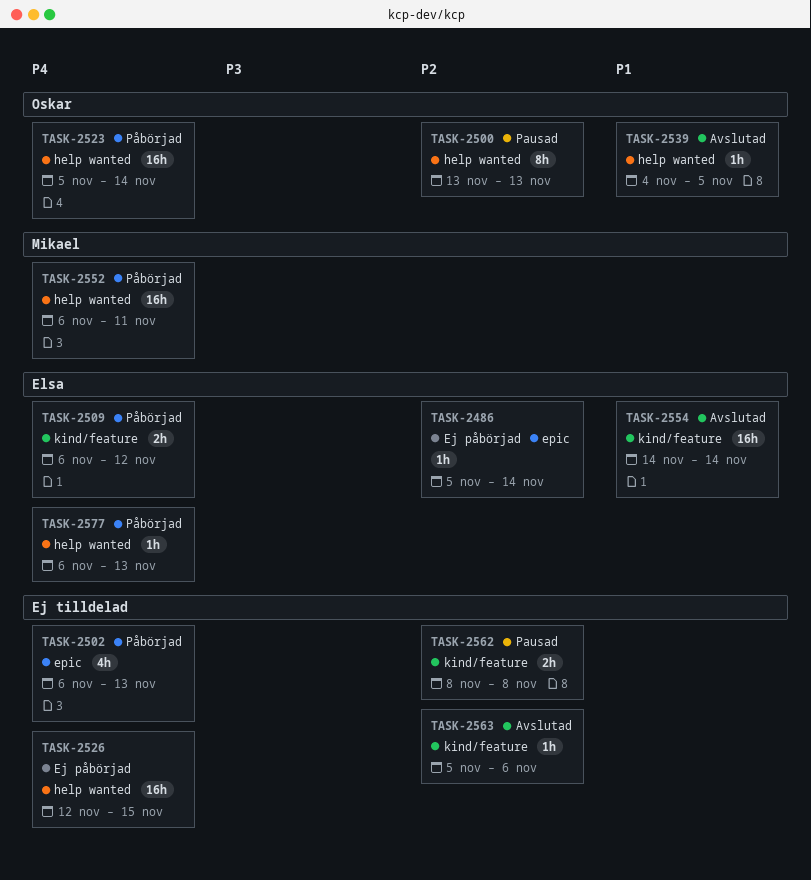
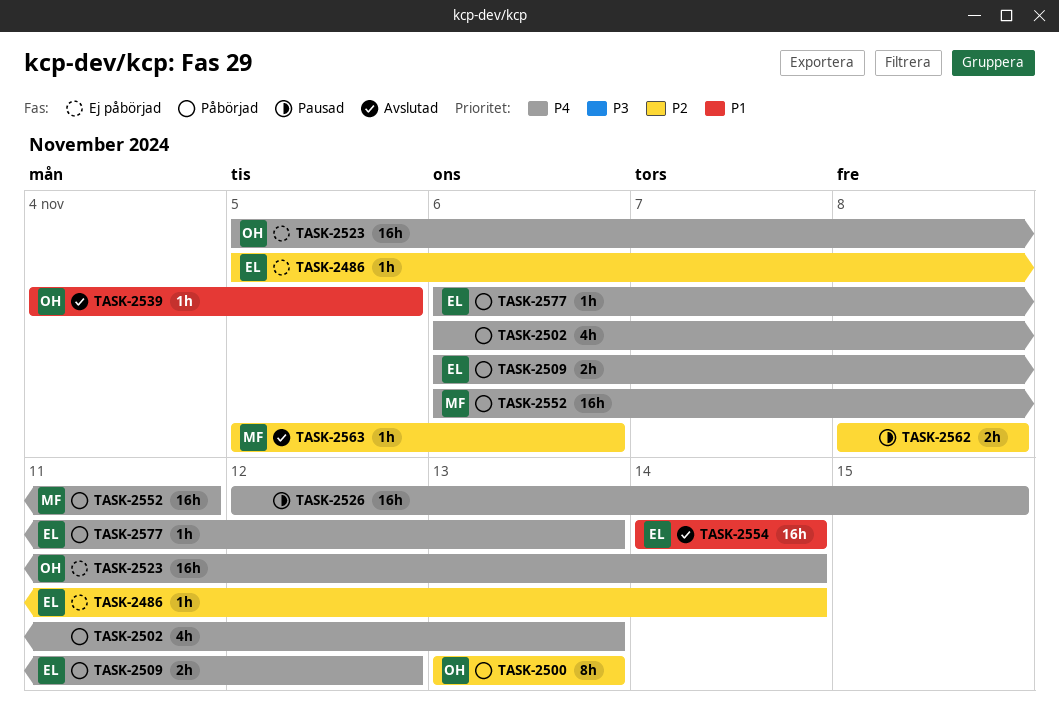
TASK-2500, status: Pausad -> Påbörjad
TASK-2523, status: Påbörjad -> Ej påbörjad
TASK-2526, status: Ej påbörjad -> Pausad
TASK-2563, owner: none -> Mikael

